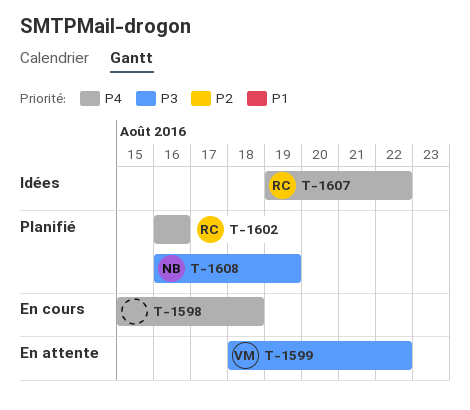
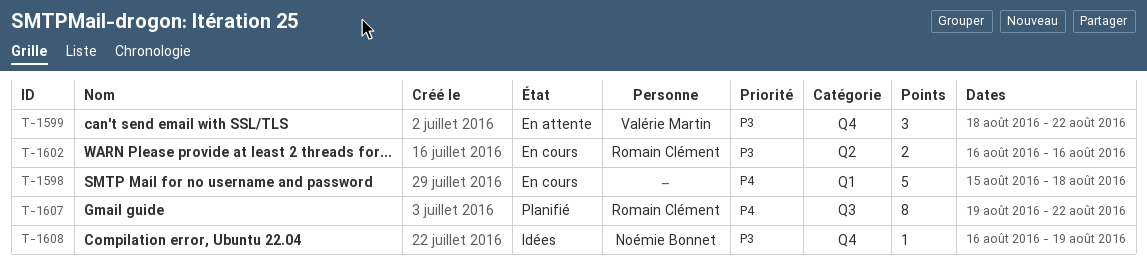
T-1602, status: Planifié -> En cours
T-1602, priority: P4 -> P3
T-1607, status: Idées -> Planifié
T-1608, status: Planifié -> Idées

